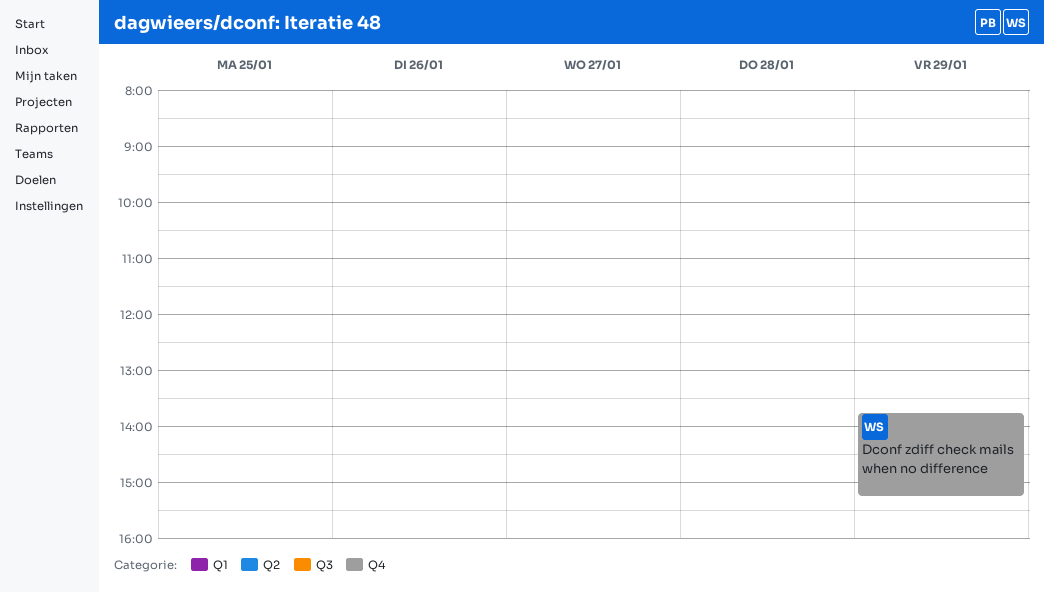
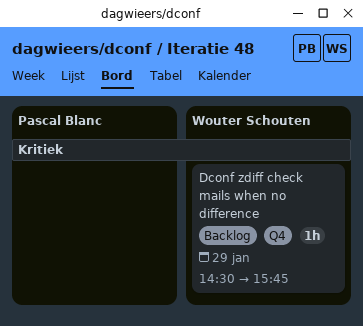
Dconf zdiff check mails when no difference, begins: 13:45 -> 14:30
Dconf zdiff check mails when no difference, ends: 15:15 -> 15:45

